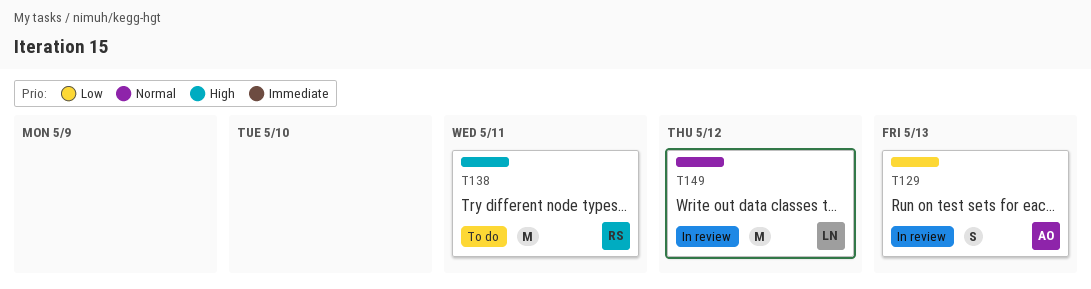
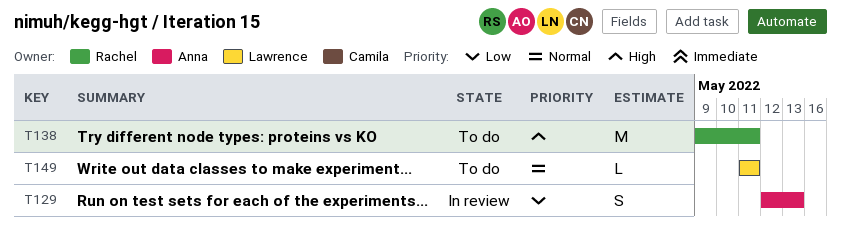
T149, status: In review -> To do
T149, estimate: M -> L
T149, due: May 12 -> May 11

